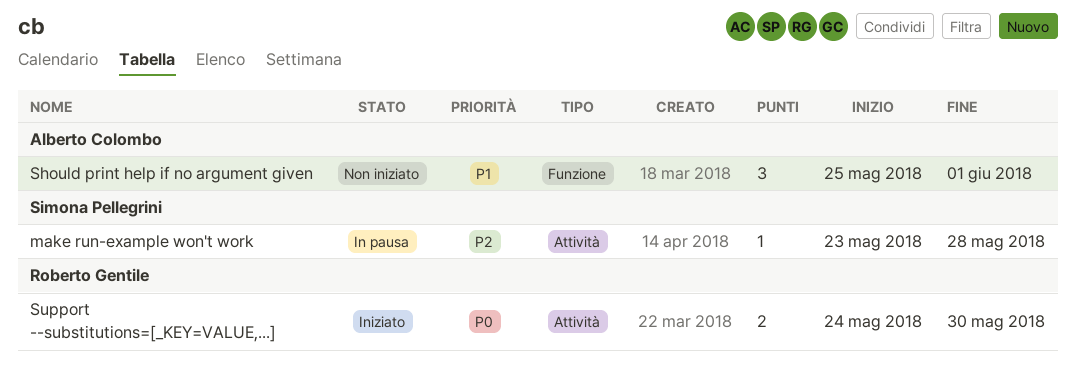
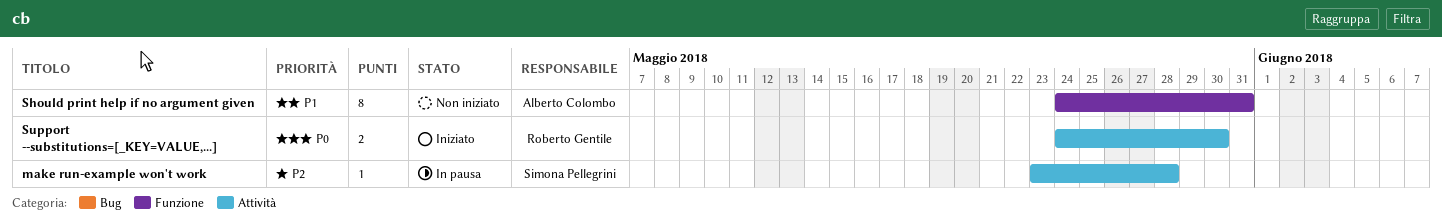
Should print help if no argument given, estimate: 3 -> 8
Should print help if no argument given, start: May 25 -> May 24
Should print help if no argument given, due: Jun 1 -> May 31

